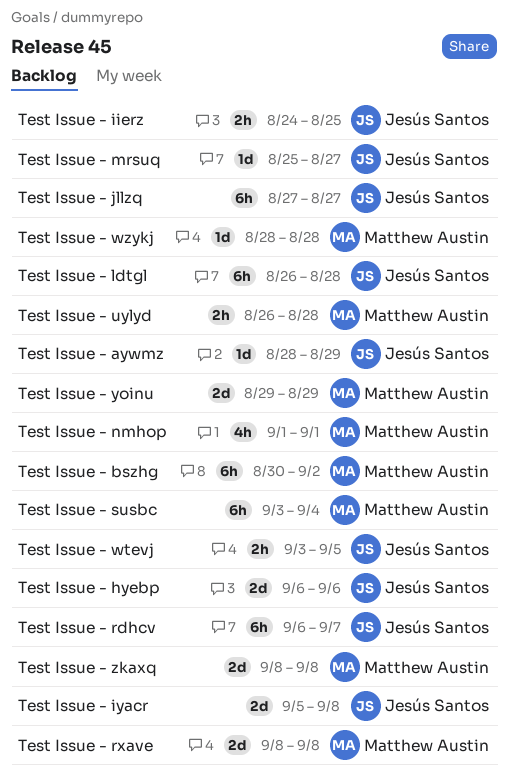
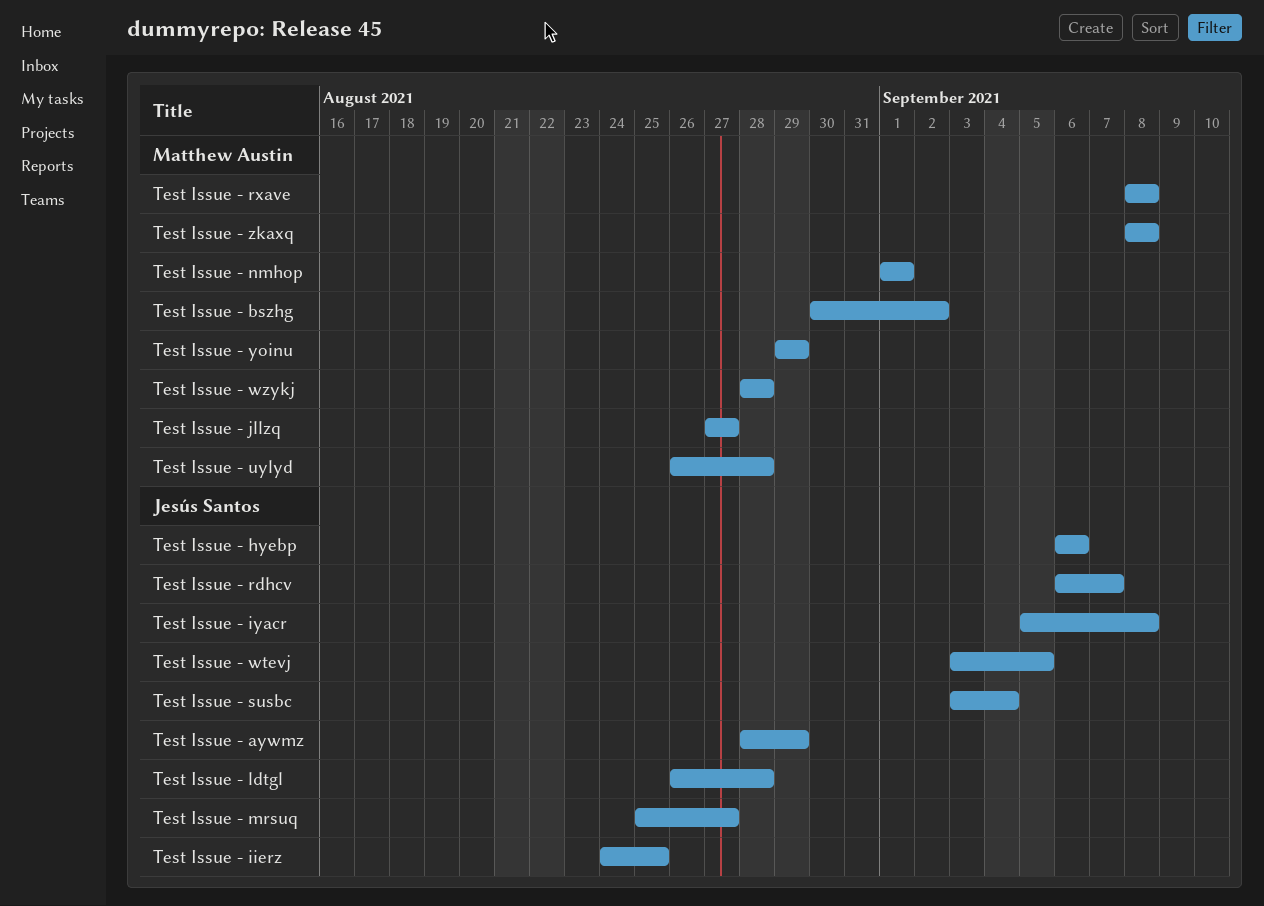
Test Issue - jllzq, owner: Jesús Santos -> Matthew Austin
Test Issue - susbc, owner: Matthew Austin -> Jesús Santos

